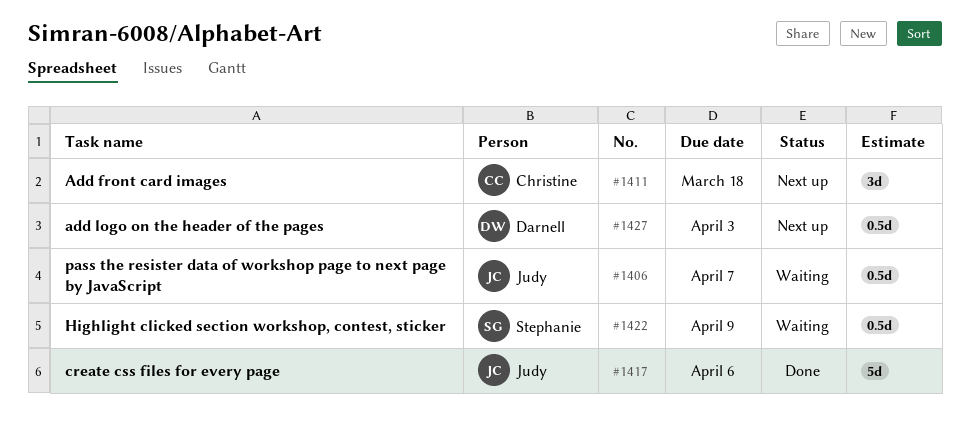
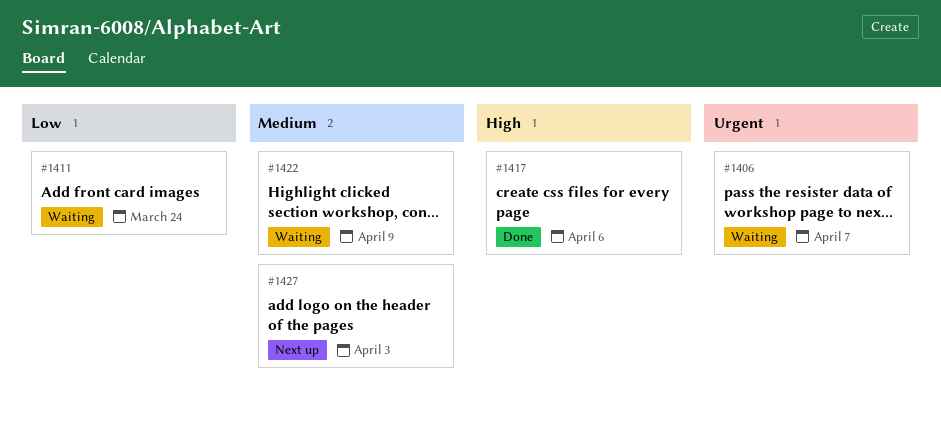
#1411, status: Next up -> Waiting
#1411, due: Mar 18 -> Mar 24

